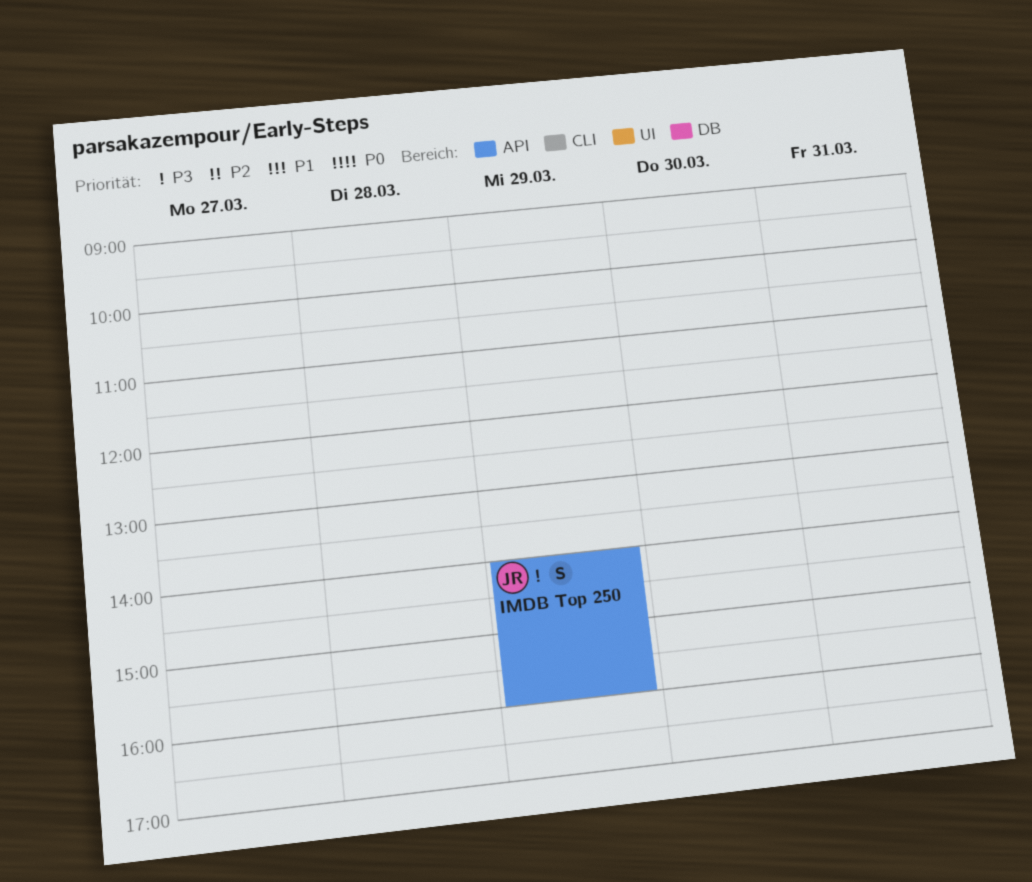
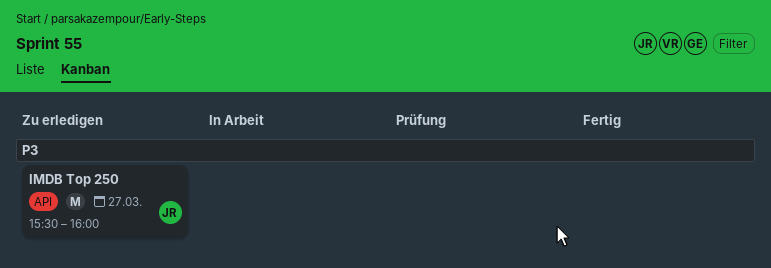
IMDB Top 250, estimate: S -> M
IMDB Top 250, day: Mar 29 -> Mar 27
IMDB Top 250, begins: 14:00 -> 15:30

